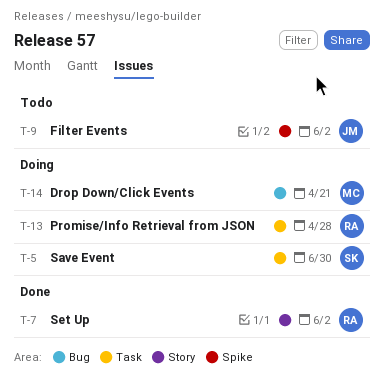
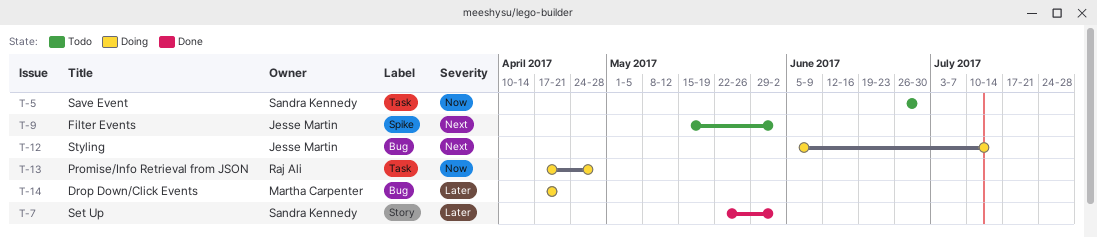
T-5, status: Doing -> Todo
T-7, owner: Raj Ali -> Sandra Kennedy
T-12: none -> present

